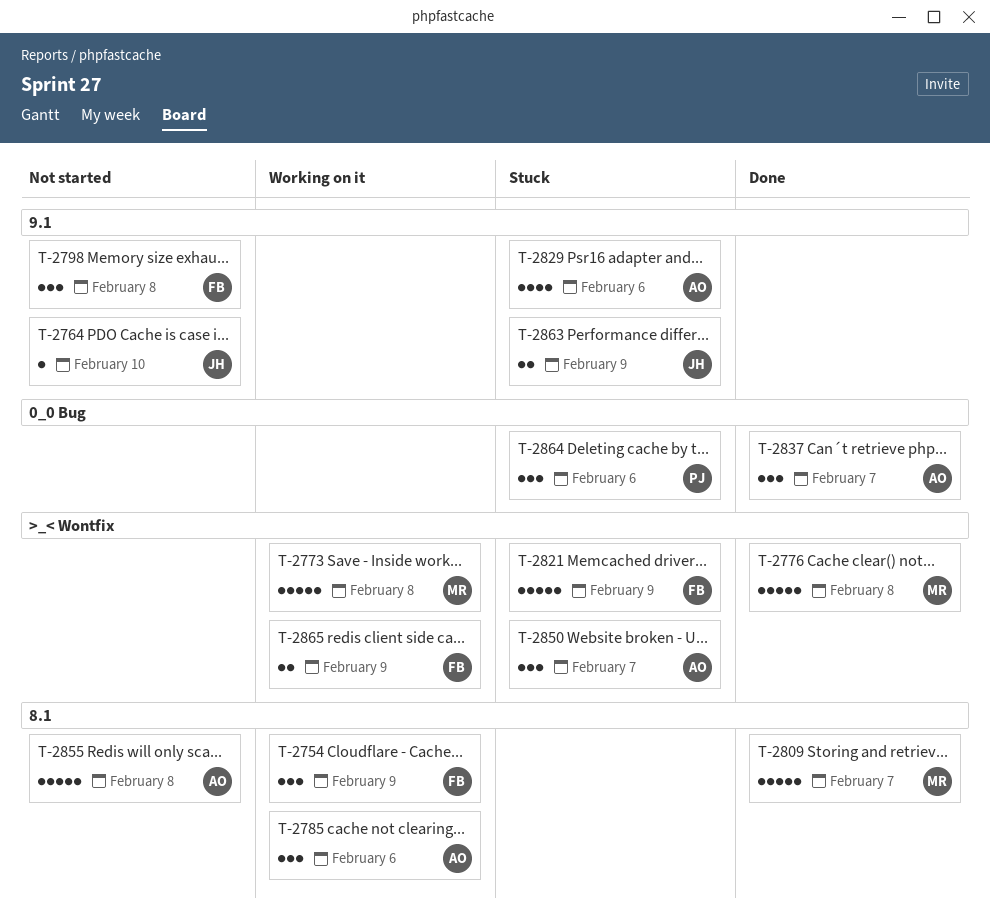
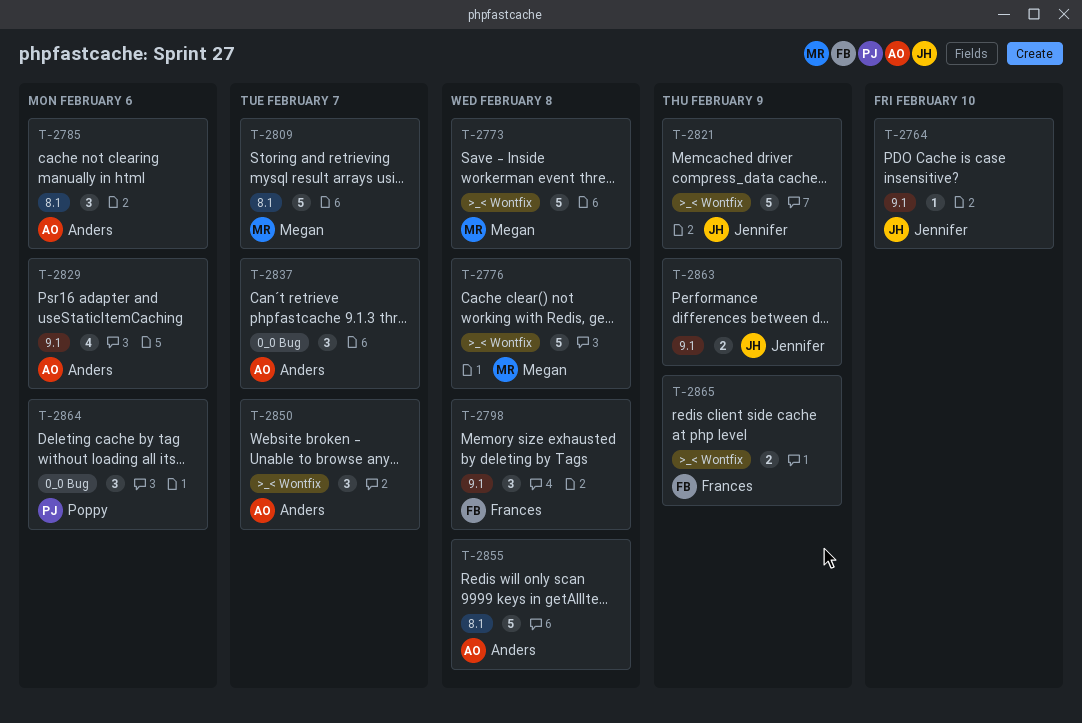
T-2754: present -> none
T-2821, owner: Frances -> Jennifer

